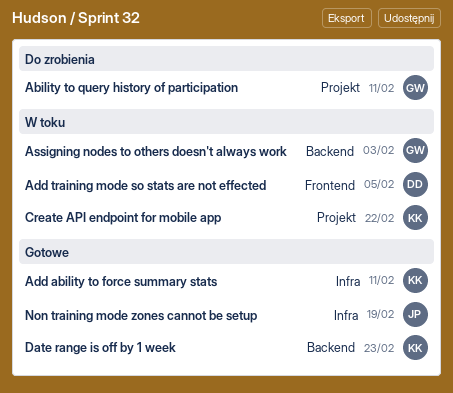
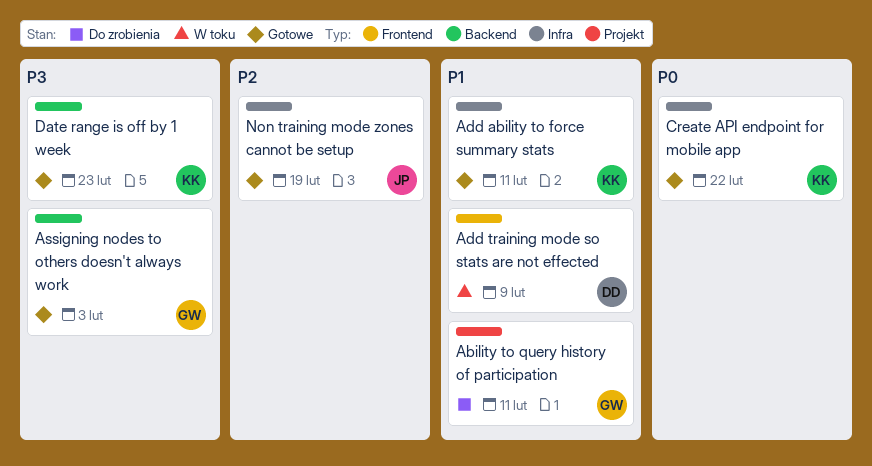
Add training mode so stats are not effected, due: Feb 5 -> Feb 9
Assigning nodes to others doesn't always work, status: W toku -> Gotowe
Create API endpoint for mobile app, status: W toku -> Gotowe
Create API endpoint for mobile app, label: Projekt -> Infra

